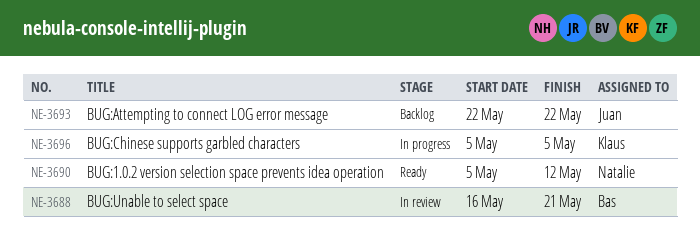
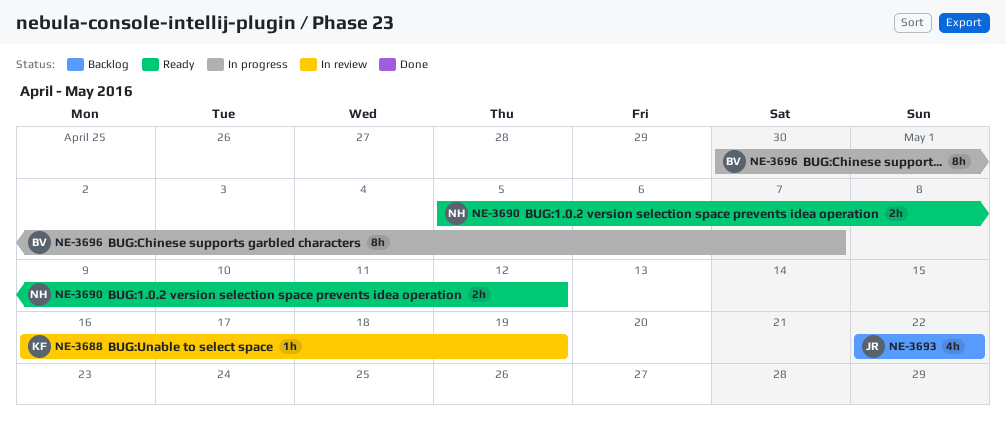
NE-3688, owner: Bas -> Klaus
NE-3688, due: May 21 -> May 19
NE-3696, owner: Klaus -> Bas
NE-3696, start: May 5 -> Apr 30
NE-3696, due: May 5 -> May 7

